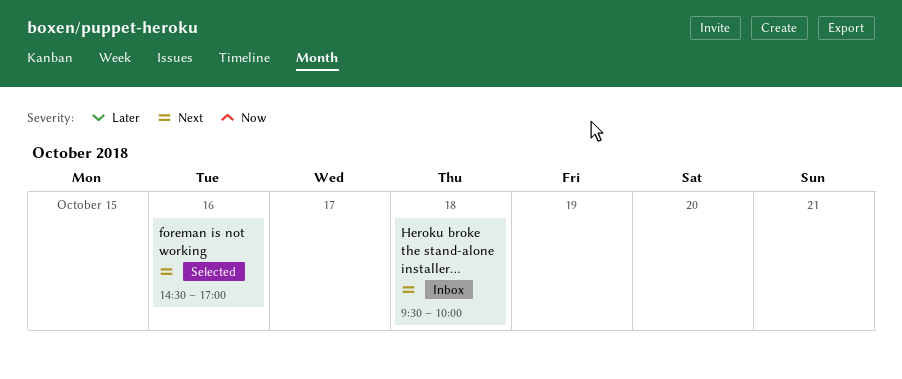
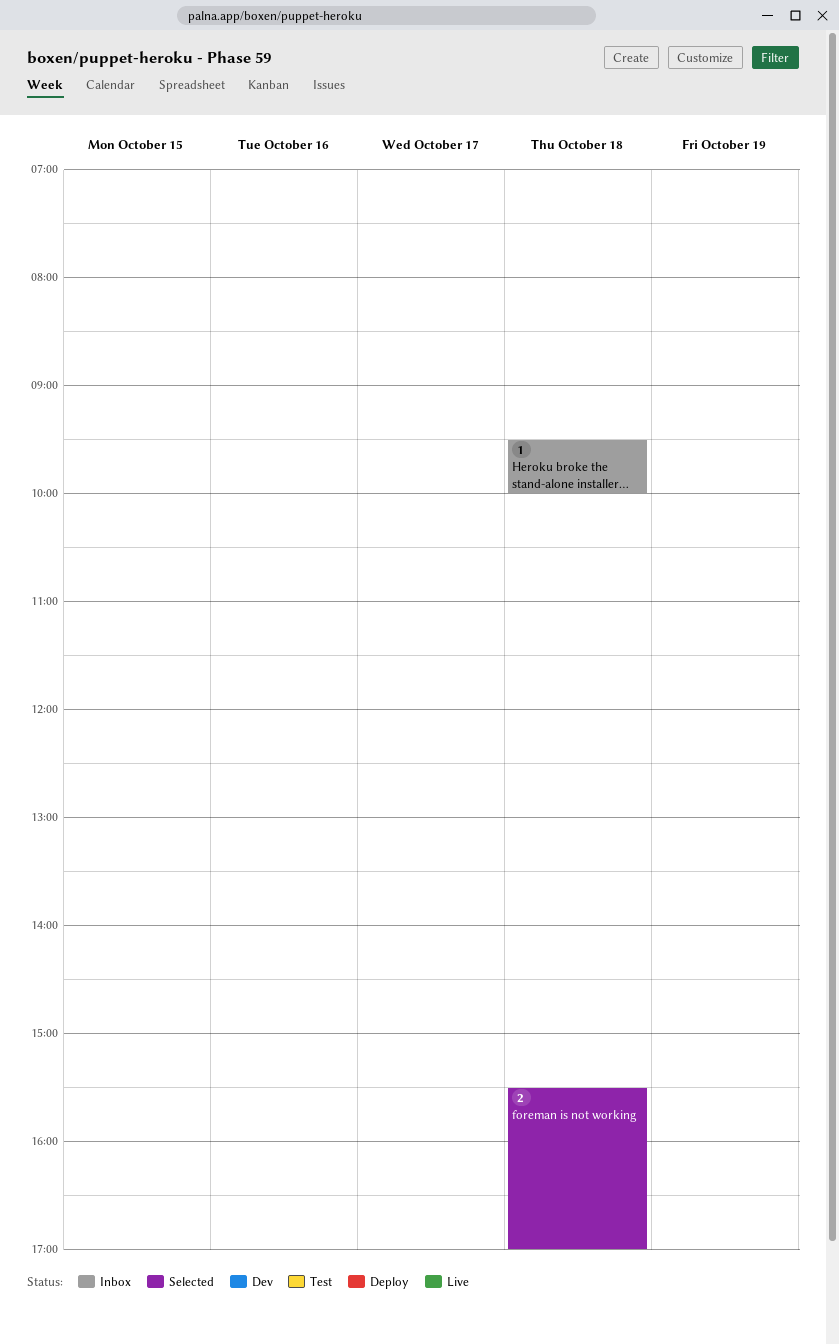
foreman is not working, day: Oct 16 -> Oct 18
foreman is not working, begins: 14:30 -> 15:30

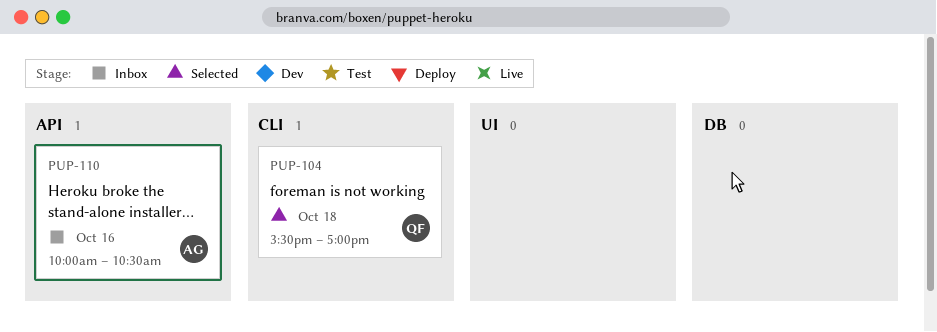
Heroku broke the stand-alone installer…, day: Oct 18 -> Oct 16
Heroku broke the stand-alone installer…, begins: 09:30 -> 10:00
Heroku broke the stand-alone installer…, ends: 10:00 -> 10:30

